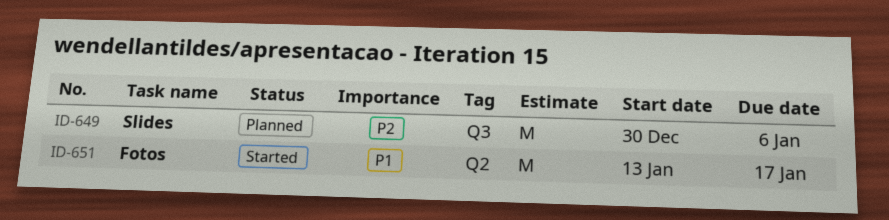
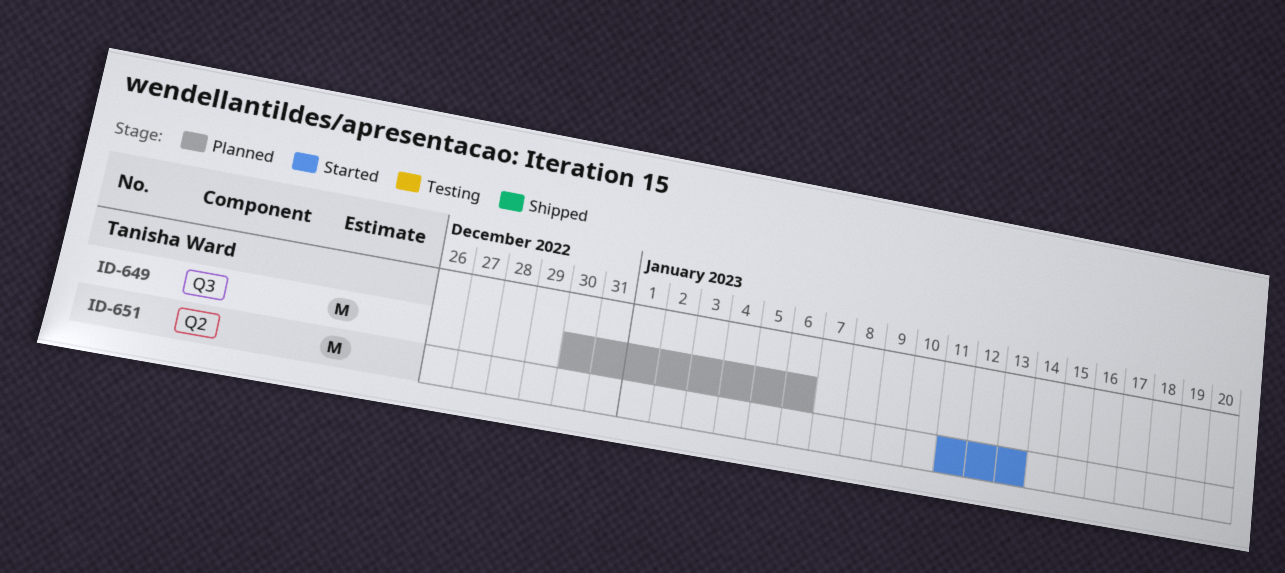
ID-651, start: Jan 13 -> Jan 11
ID-651, due: Jan 17 -> Jan 13

